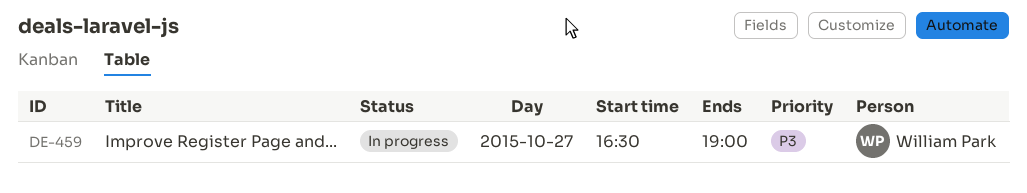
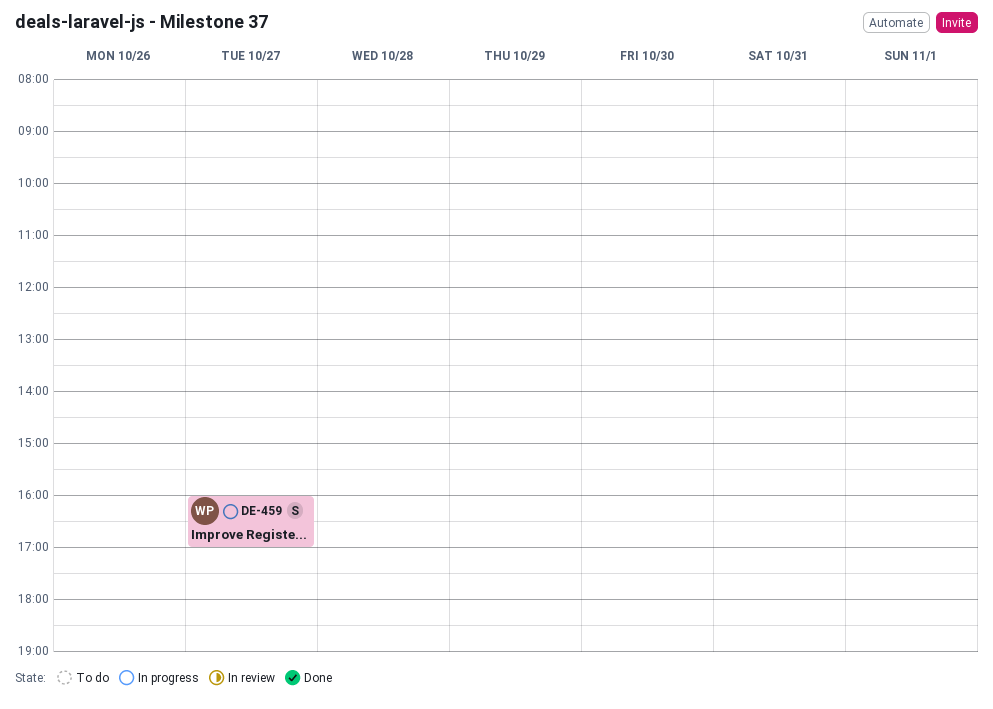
DE-459, begins: 16:30 -> 16:00
DE-459, ends: 19:00 -> 17:00

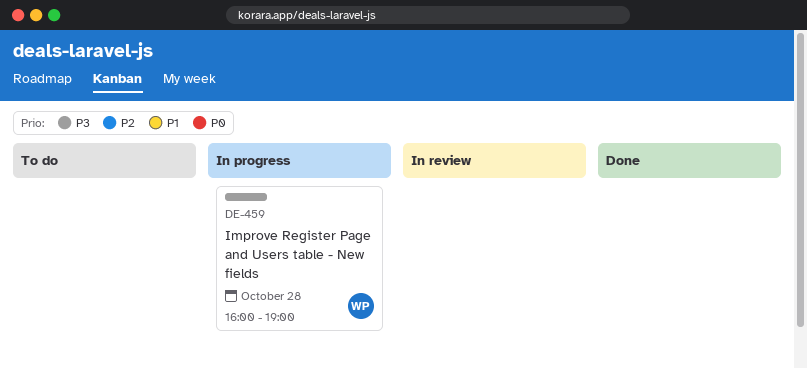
DE-459, day: Oct 27 -> Oct 28
DE-459, ends: 17:00 -> 19:00

